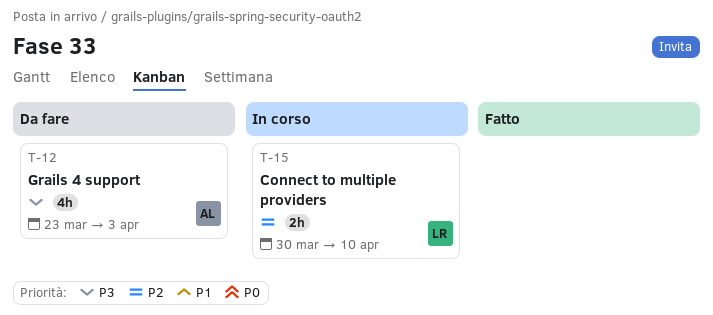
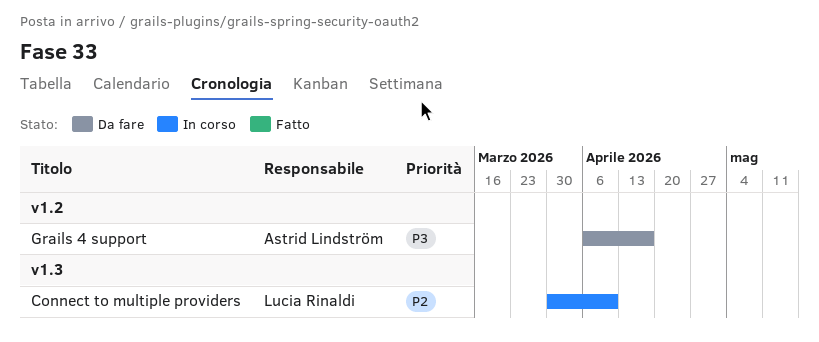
Grails 4 support, start: Mar 23 -> Apr 6
Grails 4 support, due: Apr 3 -> Apr 17

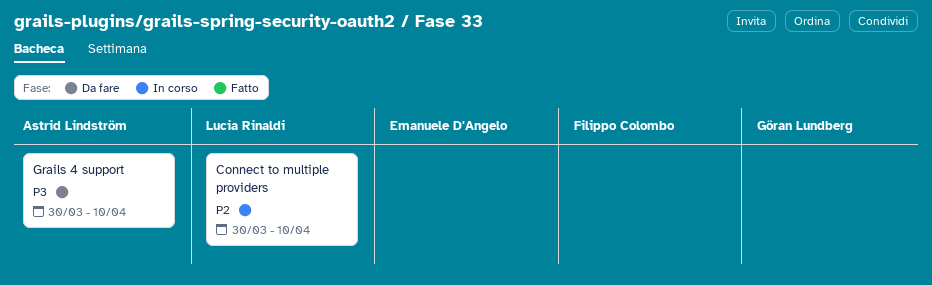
Grails 4 support, start: Apr 6 -> Mar 30
Grails 4 support, due: Apr 17 -> Apr 10

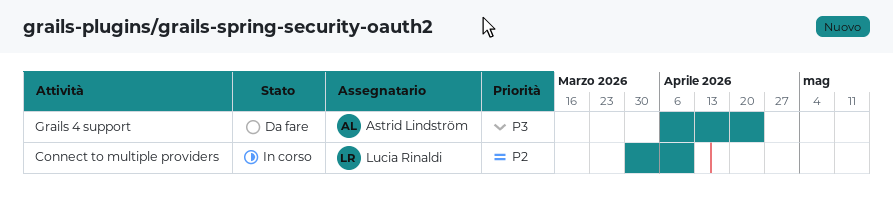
Grails 4 support, start: Mar 30 -> Apr 6
Grails 4 support, due: Apr 10 -> Apr 24

